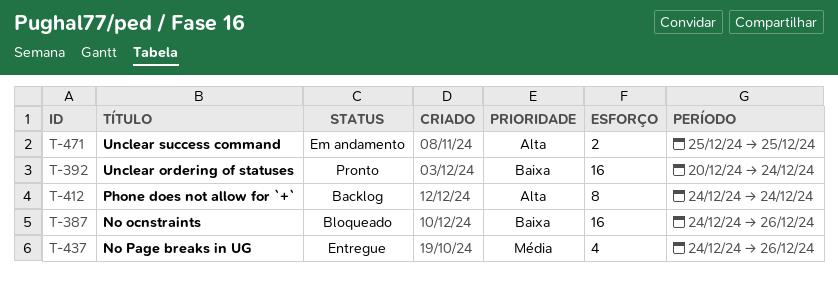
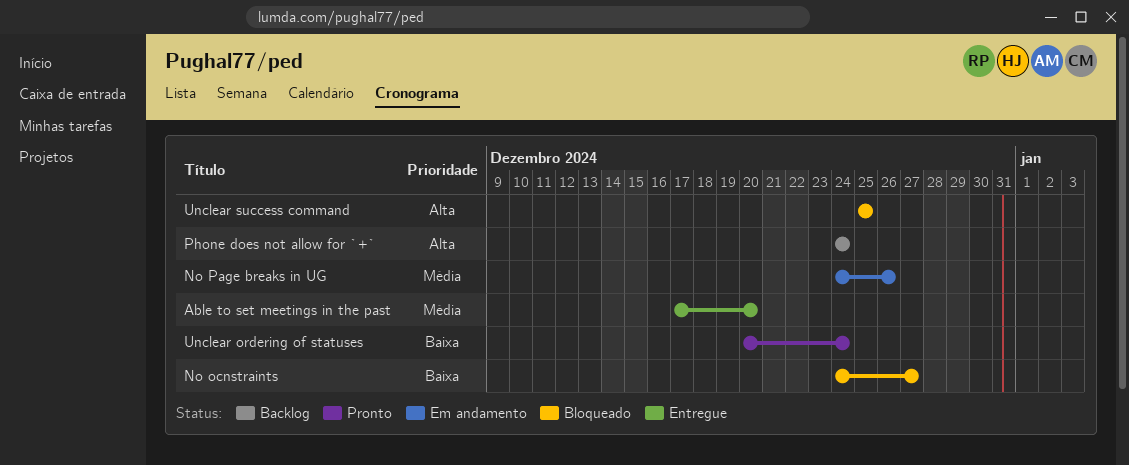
Able to set meetings in the past: none -> present
No ocnstraints, due: Dec 26 -> Dec 27
No Page breaks in UG, status: Entregue -> Em andamento
Unclear success command, status: Em andamento -> Bloqueado

